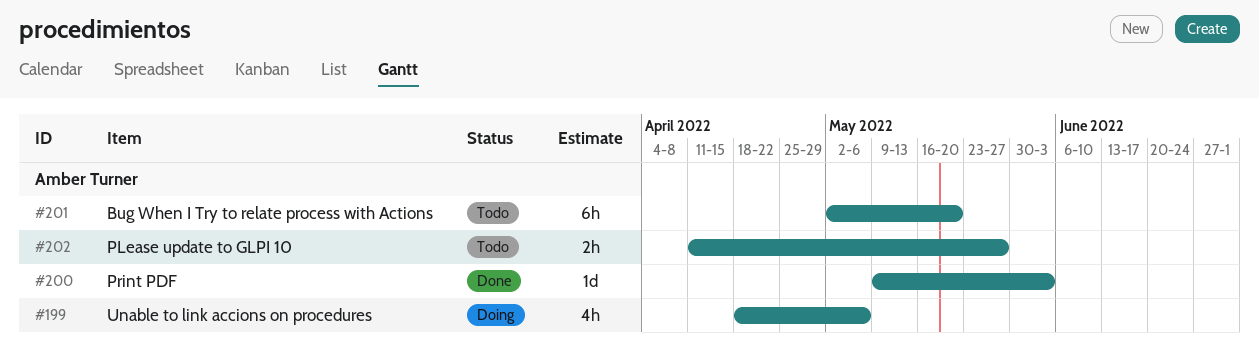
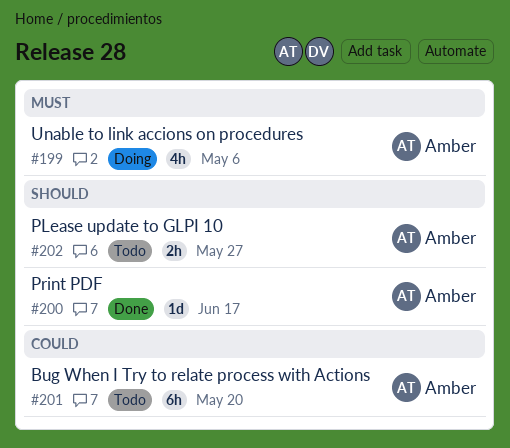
#200, due: Jun 3 -> Jun 17

